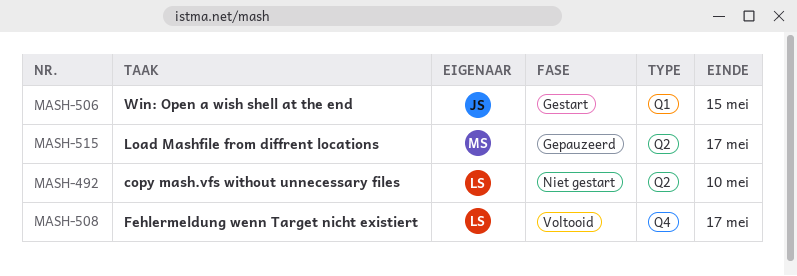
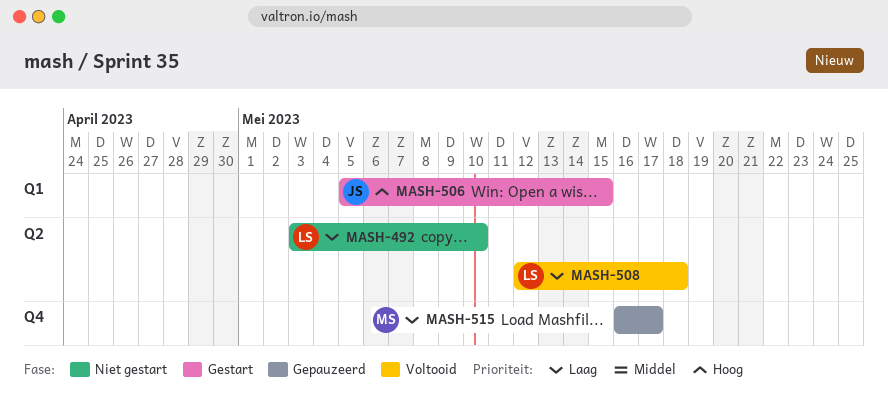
MASH-508, label: Q4 -> Q2
MASH-508, due: May 17 -> May 18
MASH-515, label: Q2 -> Q4

